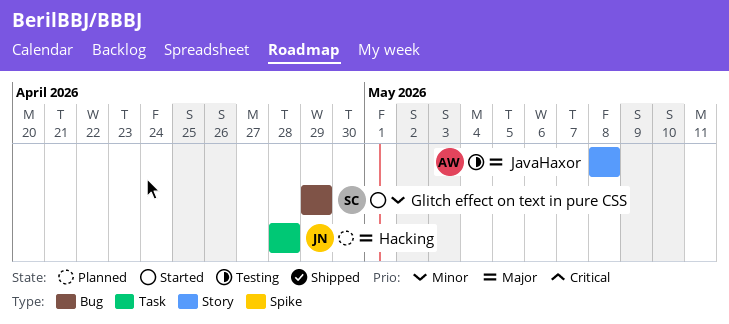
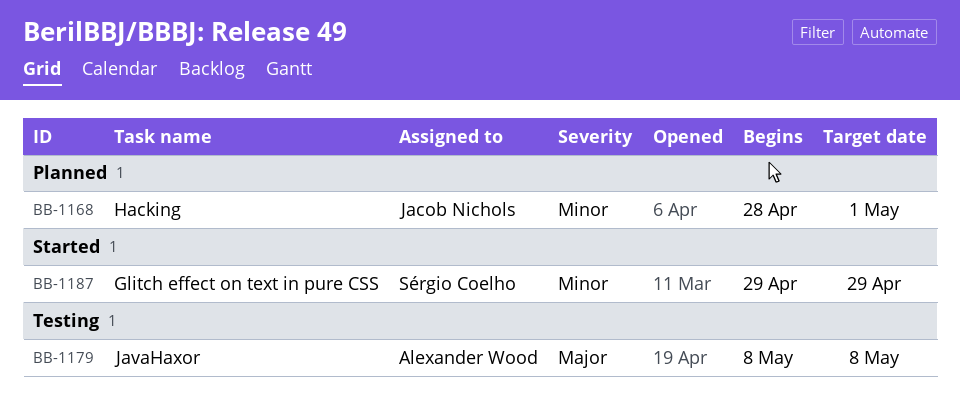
Hacking, priority: Major -> Minor
Hacking, due: Apr 28 -> May 1

